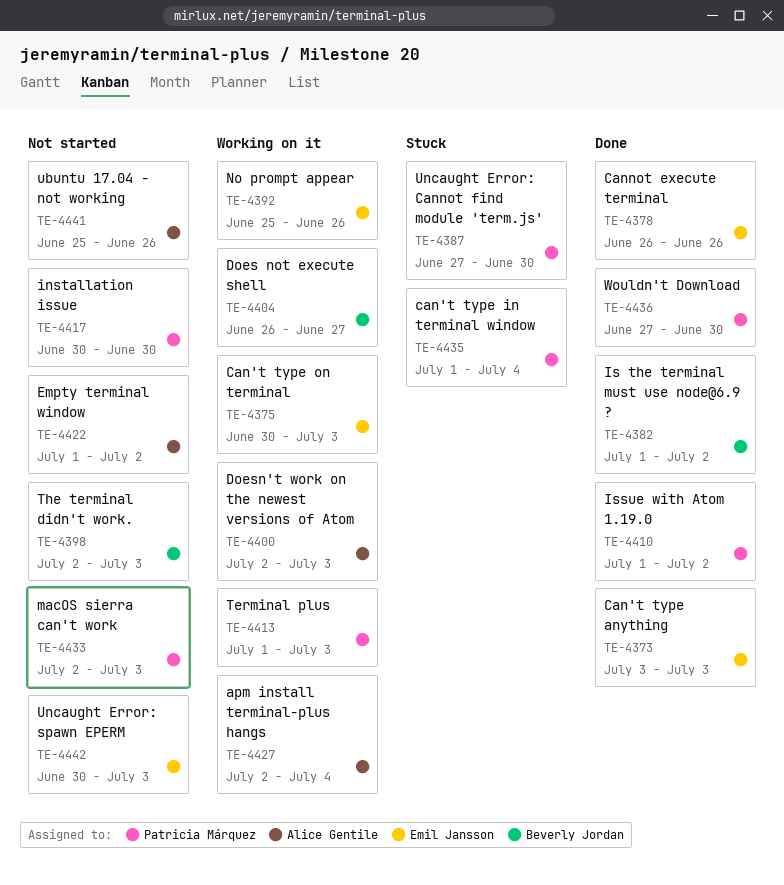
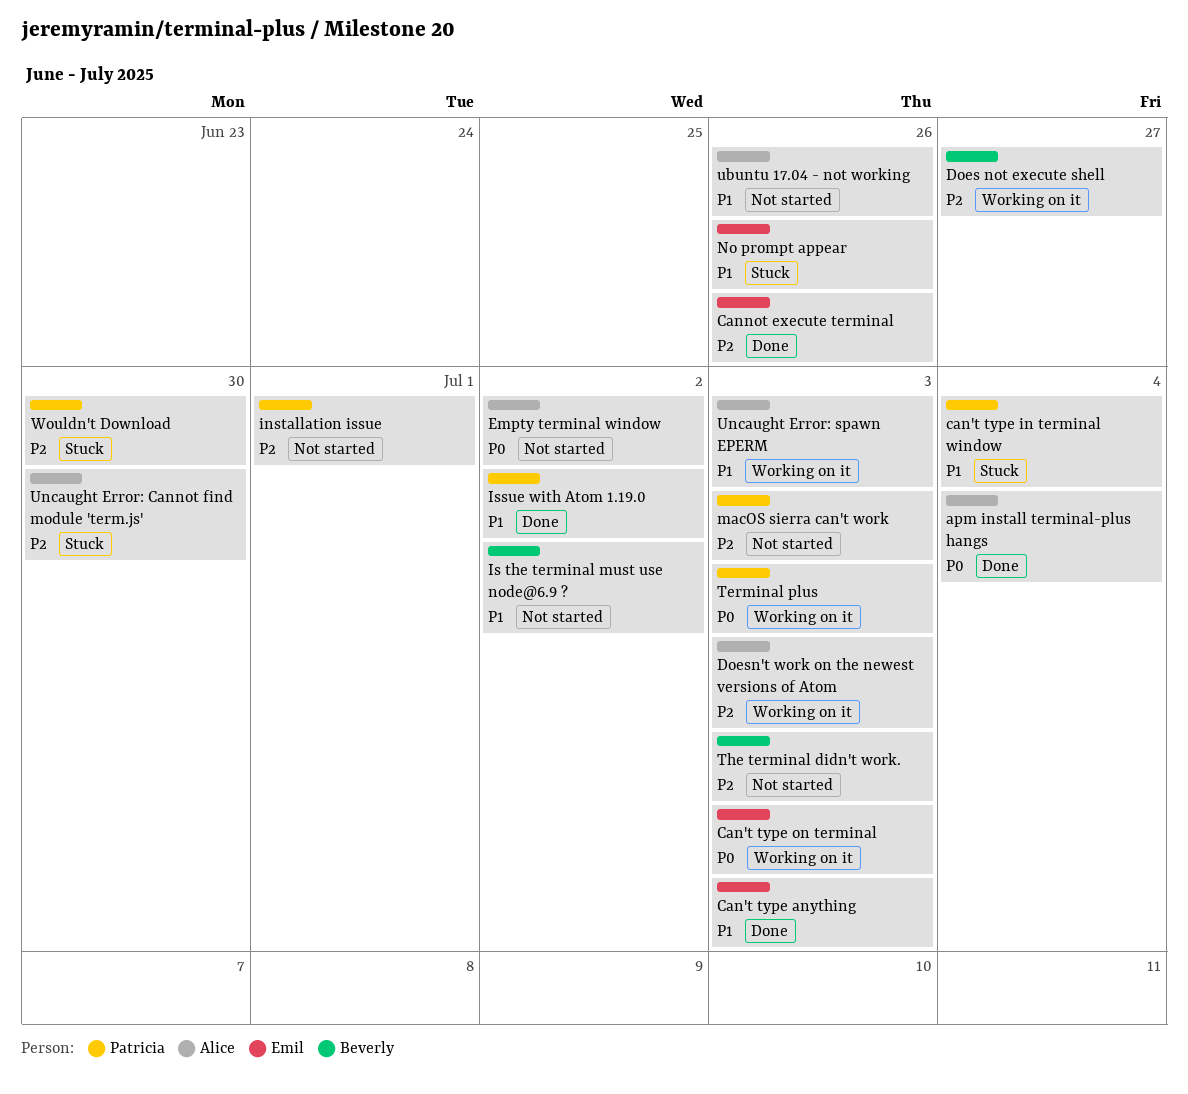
apm install terminal-plus hangs, status: Working on it -> Done
installation issue, due: Jun 30 -> Jul 1
Is the terminal must use node@6.9 ?, status: Done -> Not started
No prompt appear, status: Working on it -> Stuck
Uncaught Error: Cannot find module 'term.js', owner: Patricia Márquez -> Alice Gentile
Uncaught Error: spawn EPERM, status: Not started -> Working on it
Uncaught Error: spawn EPERM, owner: Emil Jansson -> Alice Gentile
Wouldn't Download, status: Done -> Stuck

